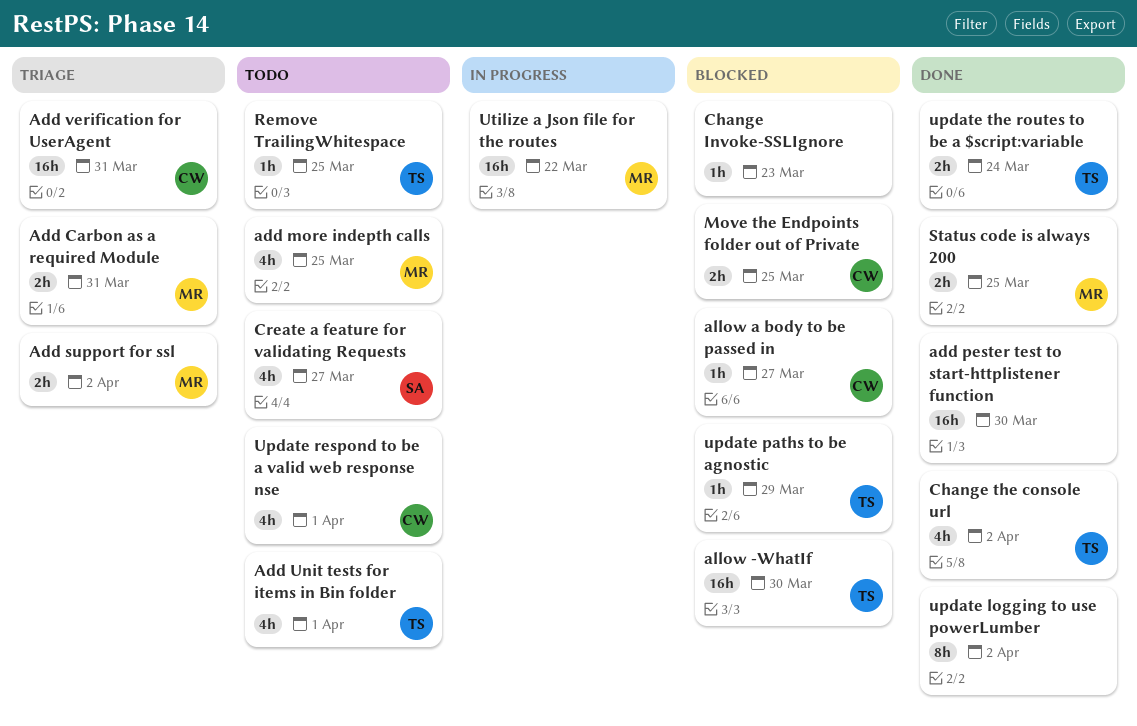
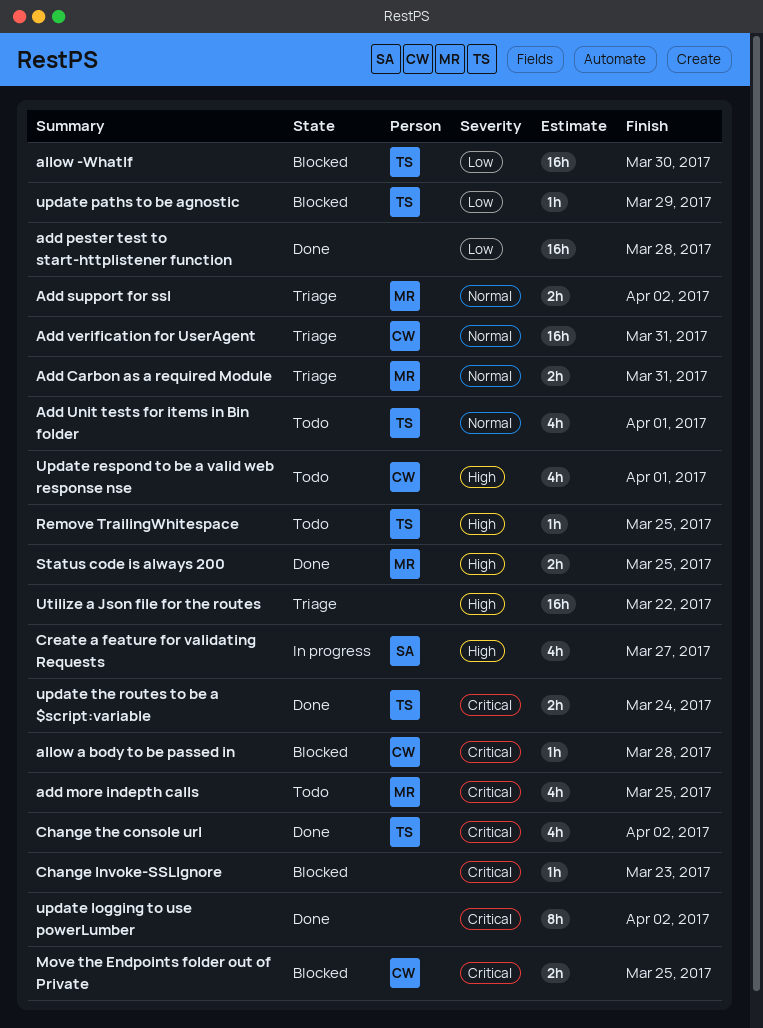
add pester test to start-httplistener function, due: Mar 30 -> Mar 28
allow a body to be passed in, due: Mar 27 -> Mar 28
Create a feature for validating Requests, status: Todo -> In progress
Utilize a Json file for the routes, status: In progress -> Triage
Utilize a Json file for the routes, owner: MR -> none

